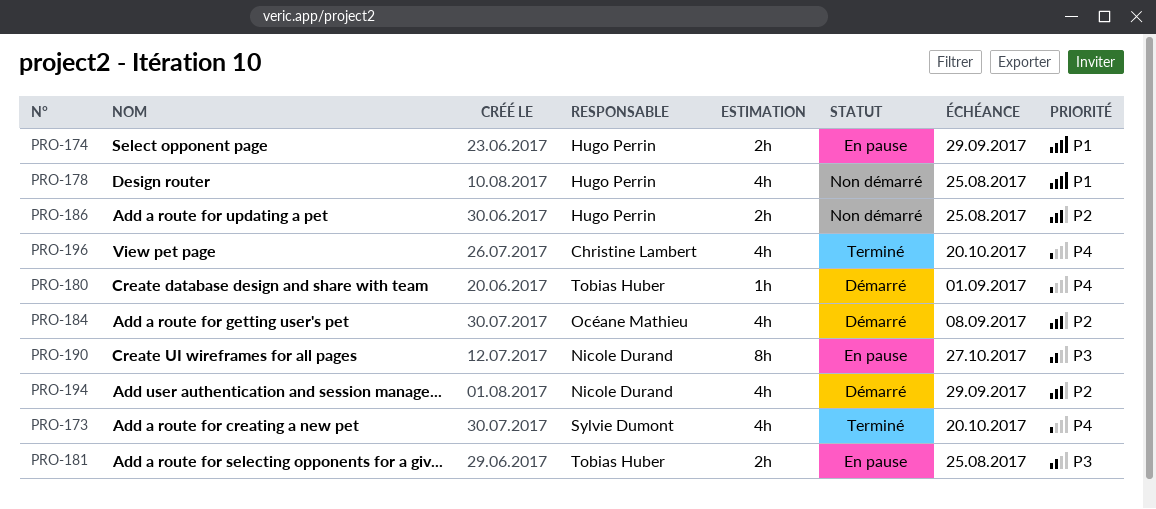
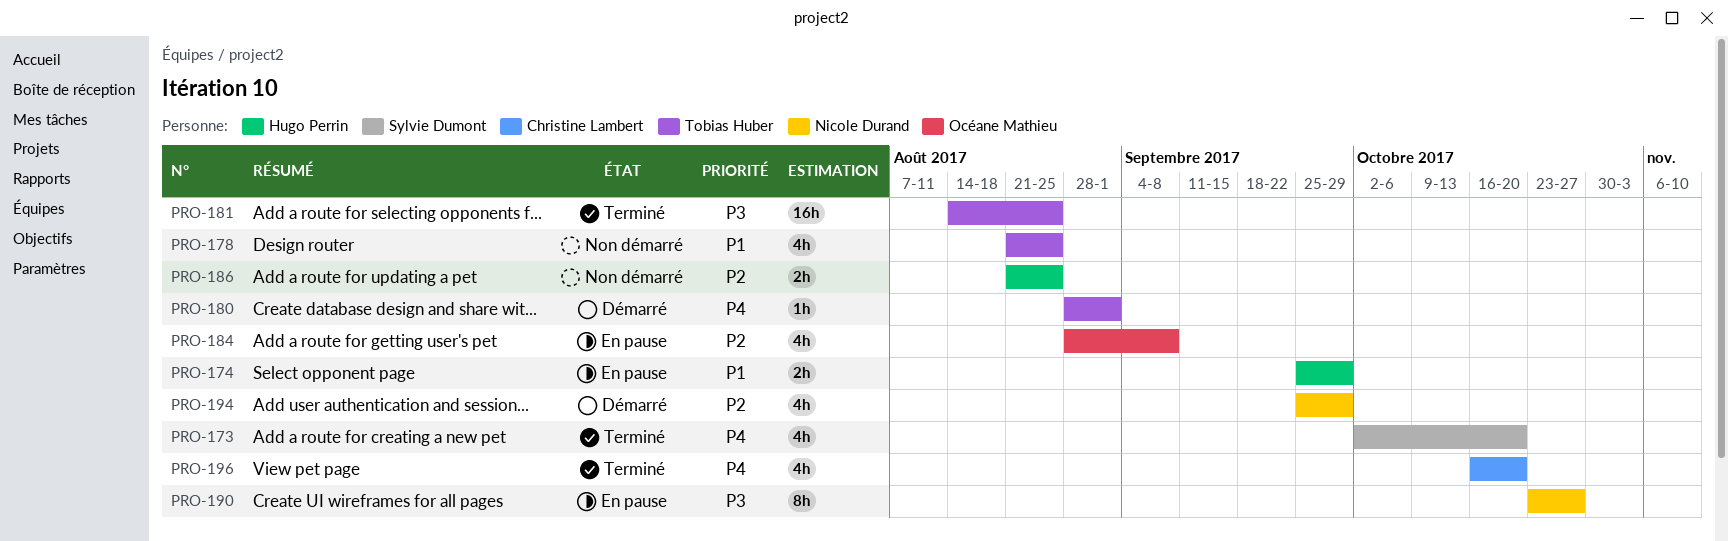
PRO-178, owner: Hugo Perrin -> Tobias Huber
PRO-181, status: En pause -> Terminé
PRO-181, estimate: 2h -> 16h
PRO-184, status: Démarré -> En pause

